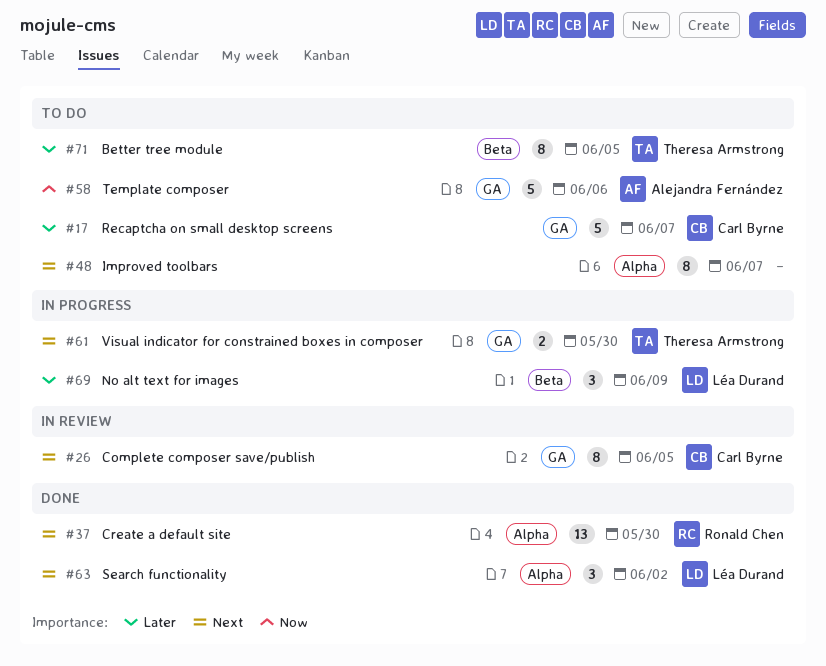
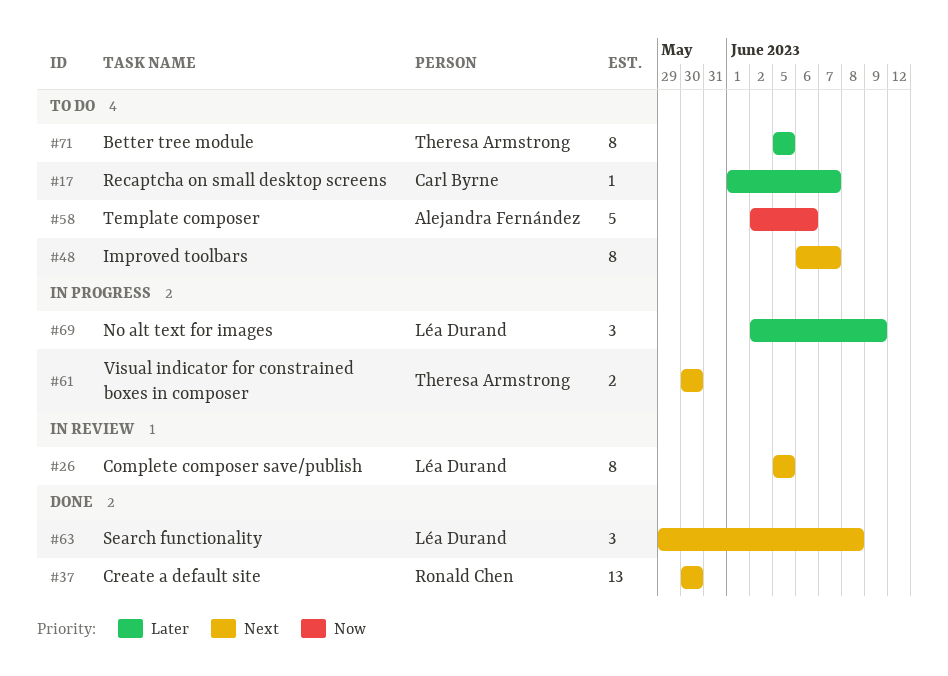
#17, estimate: 5 -> 1
#26, owner: Carl Byrne -> Léa Durand
#63, due: Jun 2 -> Jun 8

